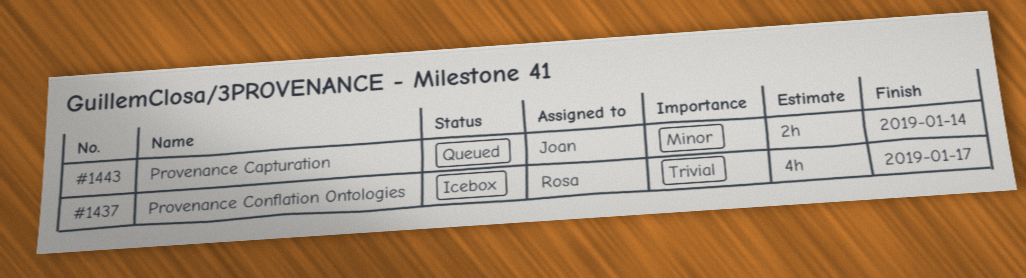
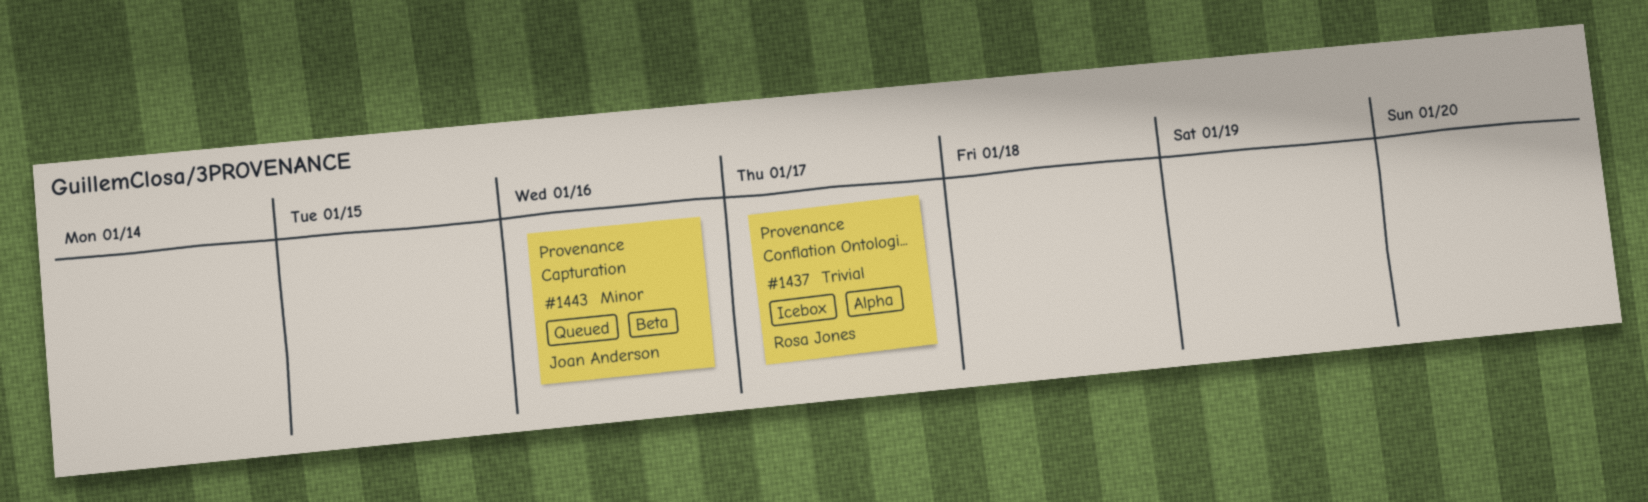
#1443, due: Jan 14 -> Jan 16

